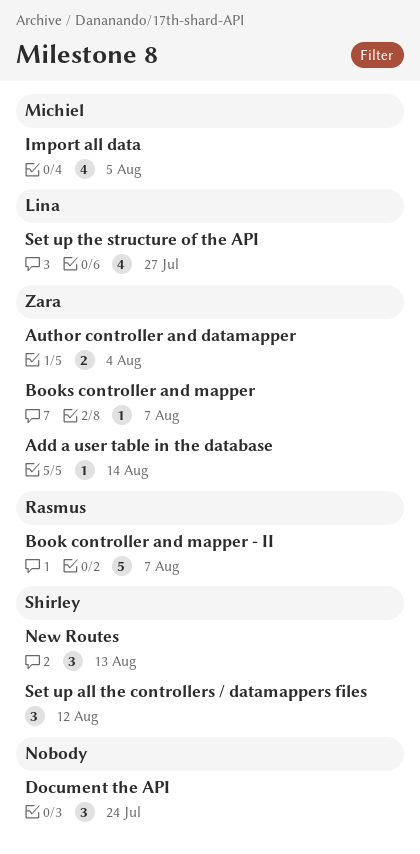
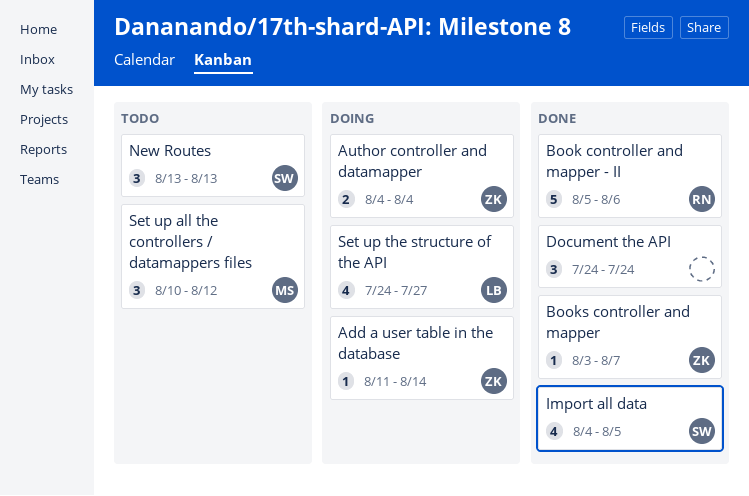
Book controller and mapper - II, due: Aug 7 -> Aug 6
Import all data, owner: Michiel -> Shirley
Set up all the controllers / datamappers files, owner: Shirley -> Michiel

